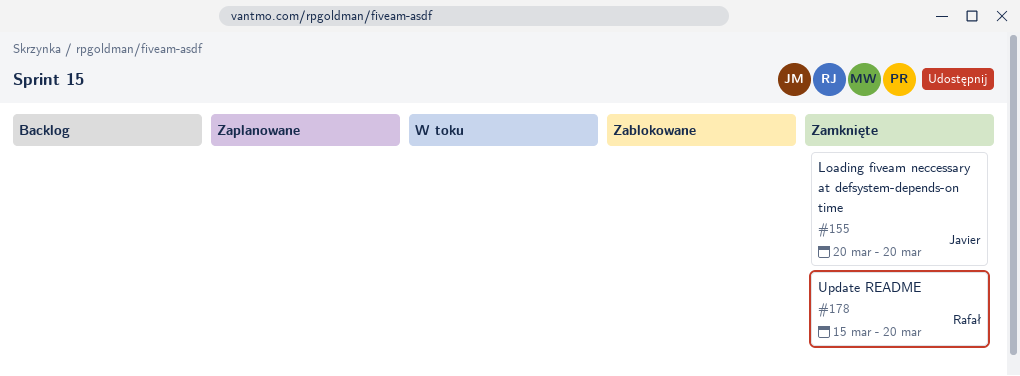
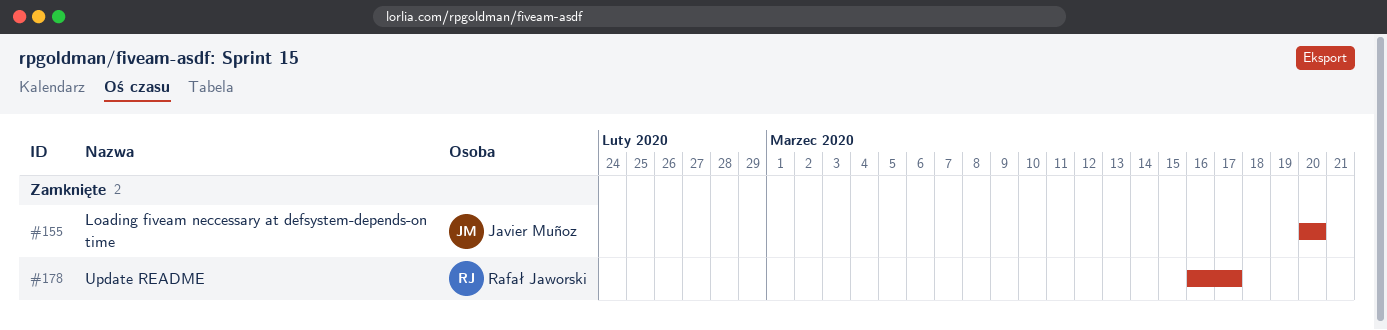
#178, start: Mar 15 -> Mar 16
#178, due: Mar 20 -> Mar 17

